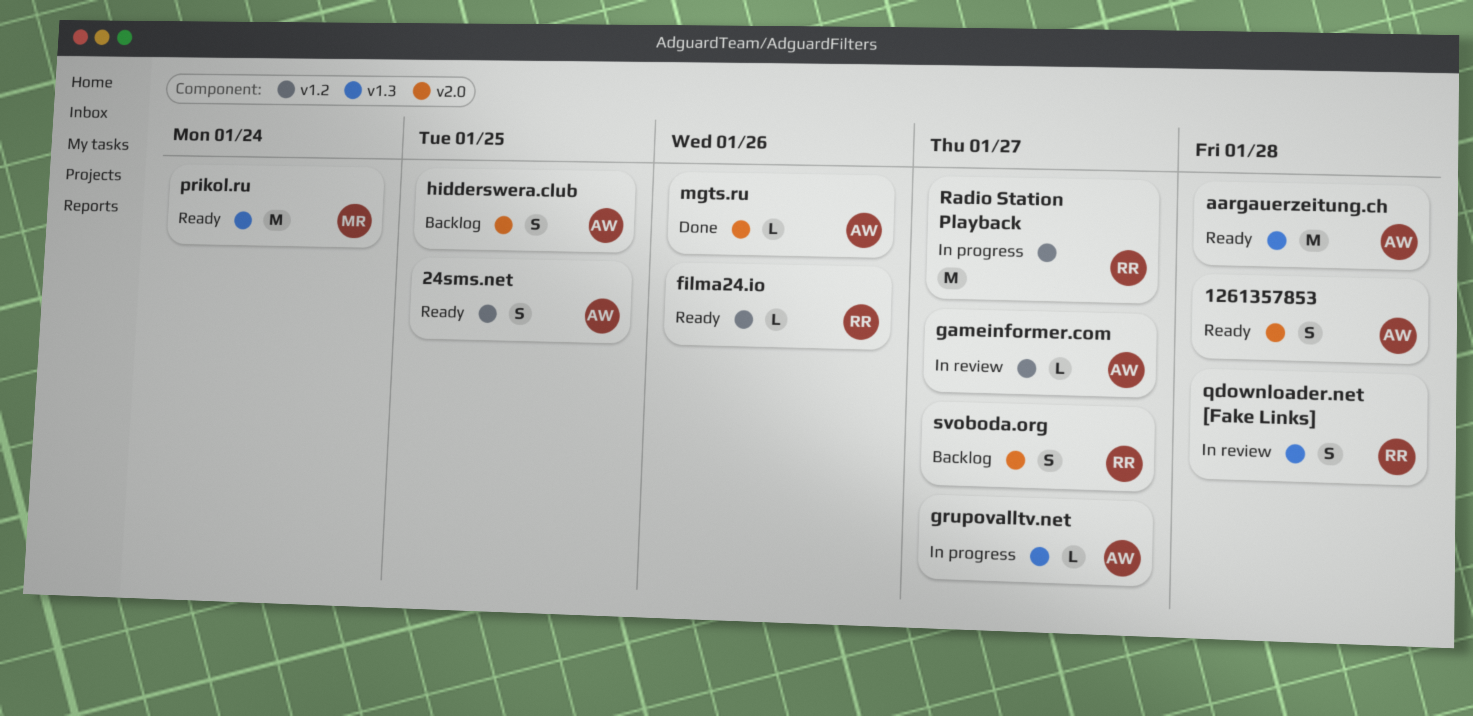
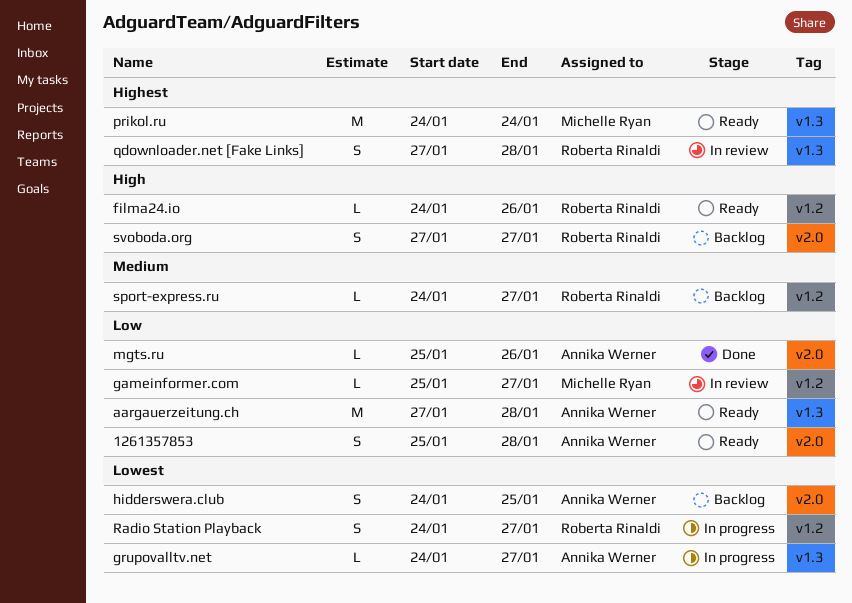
24sms.net: present -> none
gameinformer.com, owner: Annika Werner -> Michelle Ryan
Radio Station Playback, estimate: M -> S
sport-express.ru: none -> present

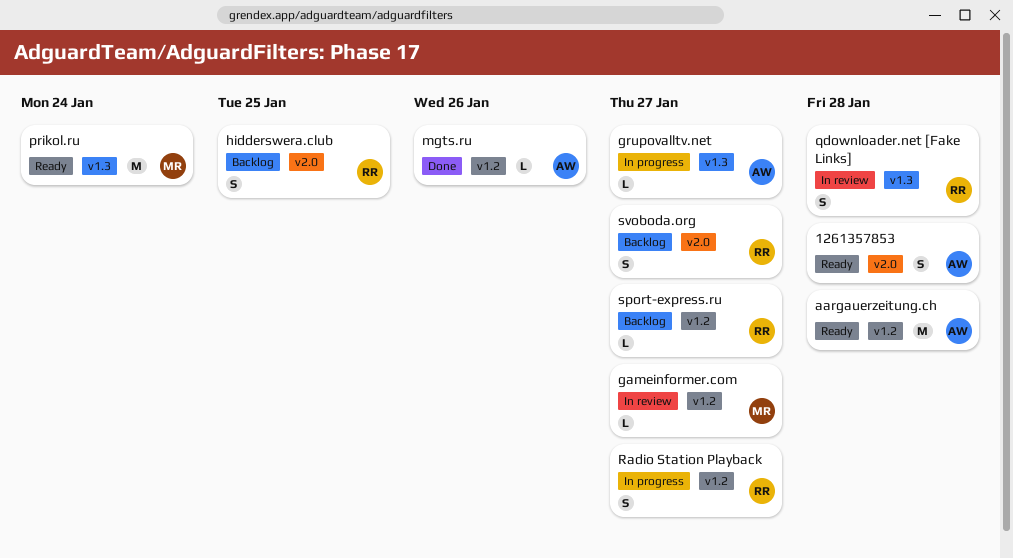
aargauerzeitung.ch, label: v1.3 -> v1.2
filma24.io: present -> none
hidderswera.club, owner: Annika Werner -> Roberta Rinaldi
mgts.ru, label: v2.0 -> v1.2

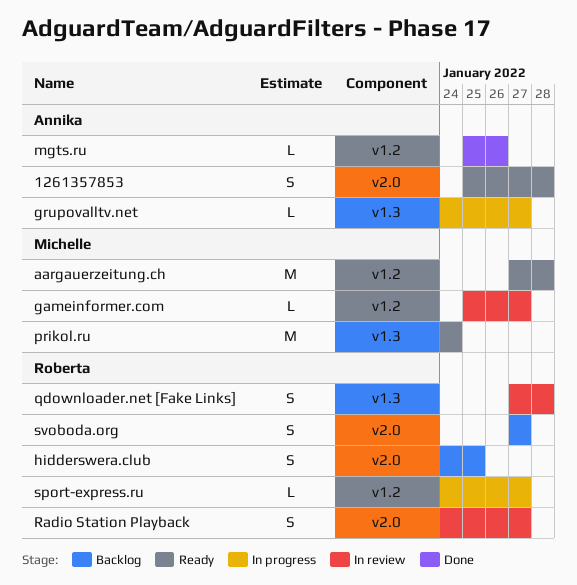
aargauerzeitung.ch, owner: Annika -> Michelle
Radio Station Playback, status: In progress -> In review
Radio Station Playback, label: v1.2 -> v2.0
sport-express.ru, status: Backlog -> In progress

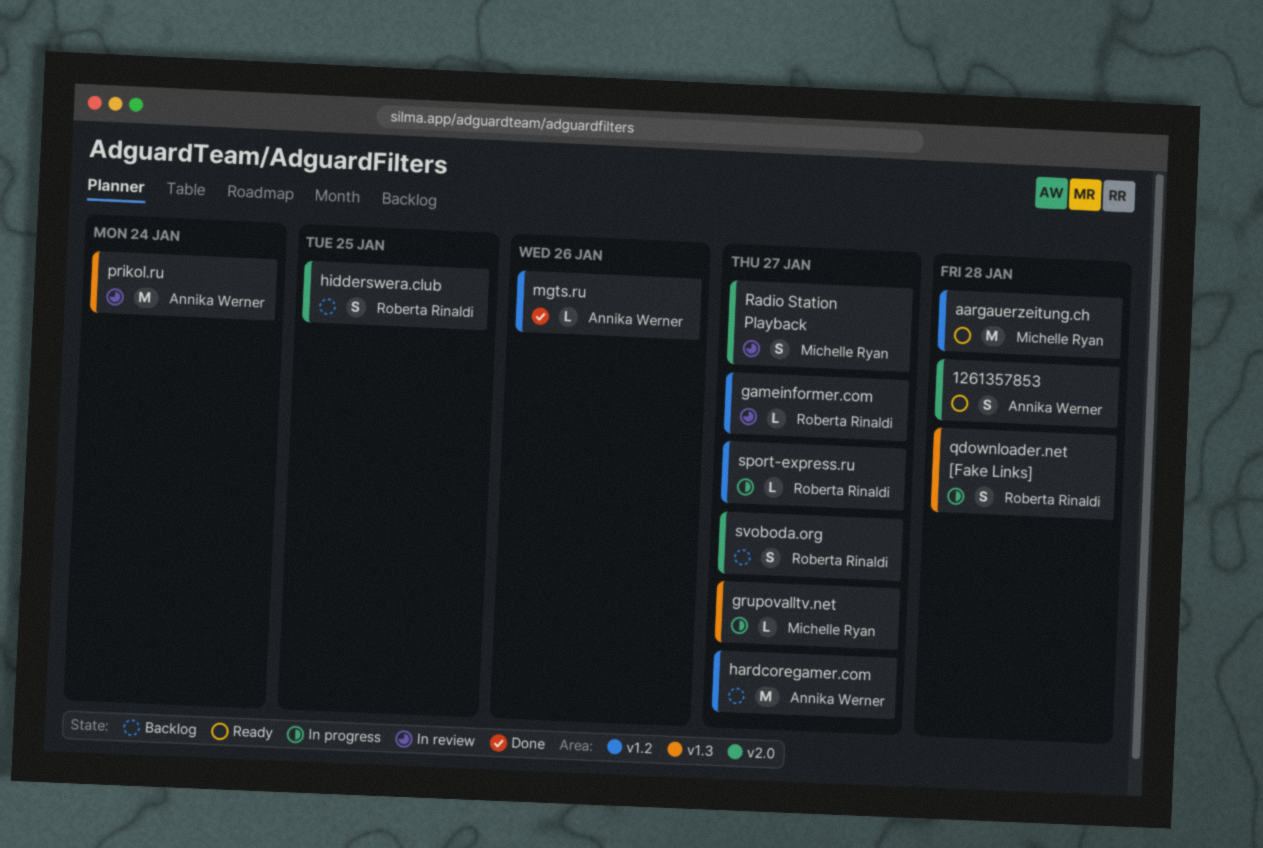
gameinformer.com, owner: Michelle Ryan -> Roberta Rinaldi
grupovalltv.net, owner: Annika Werner -> Michelle Ryan
hardcoregamer.com: none -> present
prikol.ru, status: Ready -> In review
prikol.ru, owner: Michelle Ryan -> Annika Werner
qdownloader.net [Fake Links], status: In review -> In progress
Radio Station Playback, owner: Roberta Rinaldi -> Michelle Ryan

